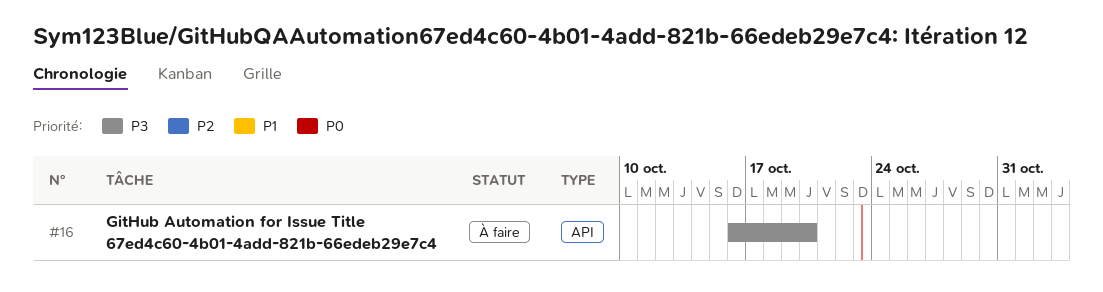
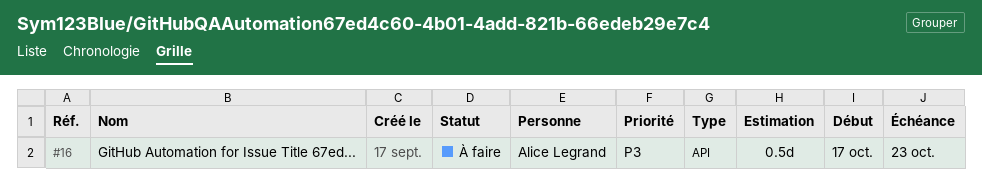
#16, start: Oct 16 -> Oct 17
#16, due: Oct 20 -> Oct 23

